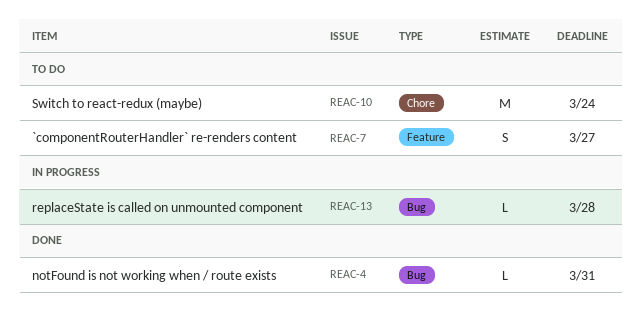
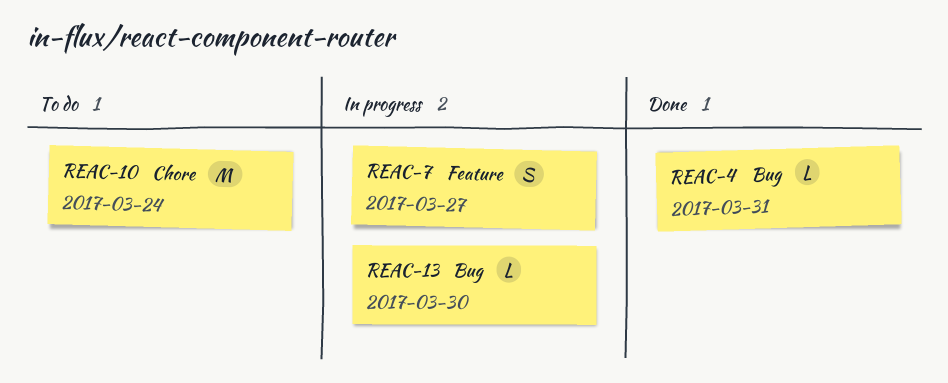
REAC-7, status: To do -> In progress
REAC-13, due: Mar 28 -> Mar 30

